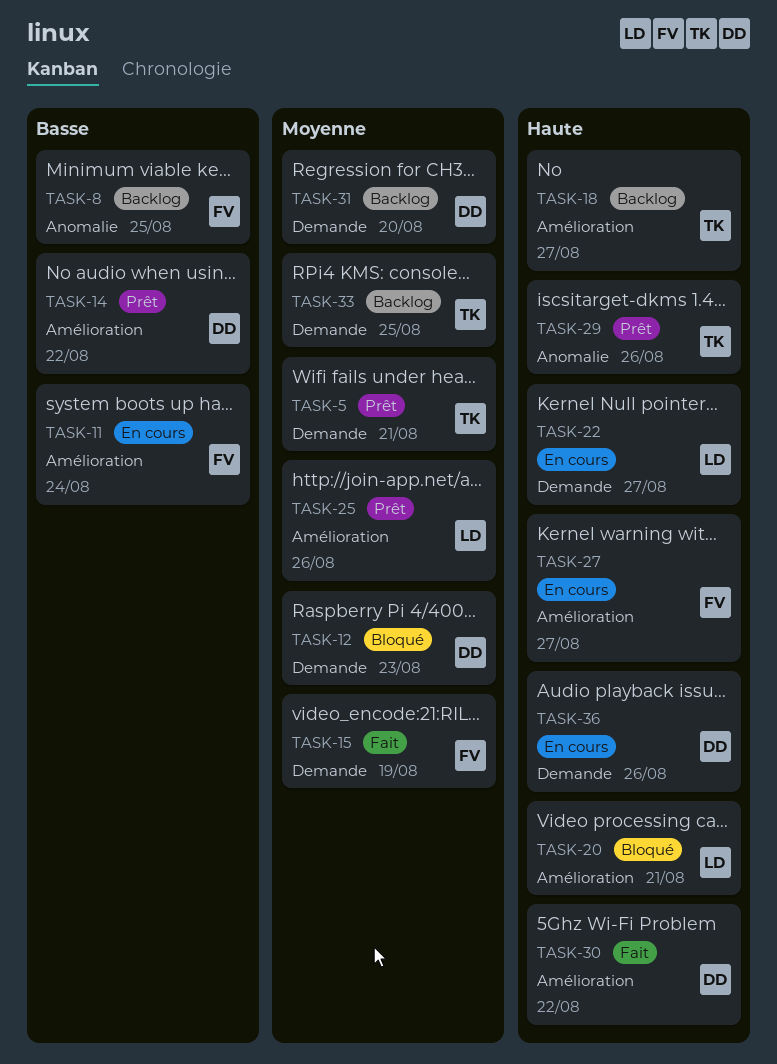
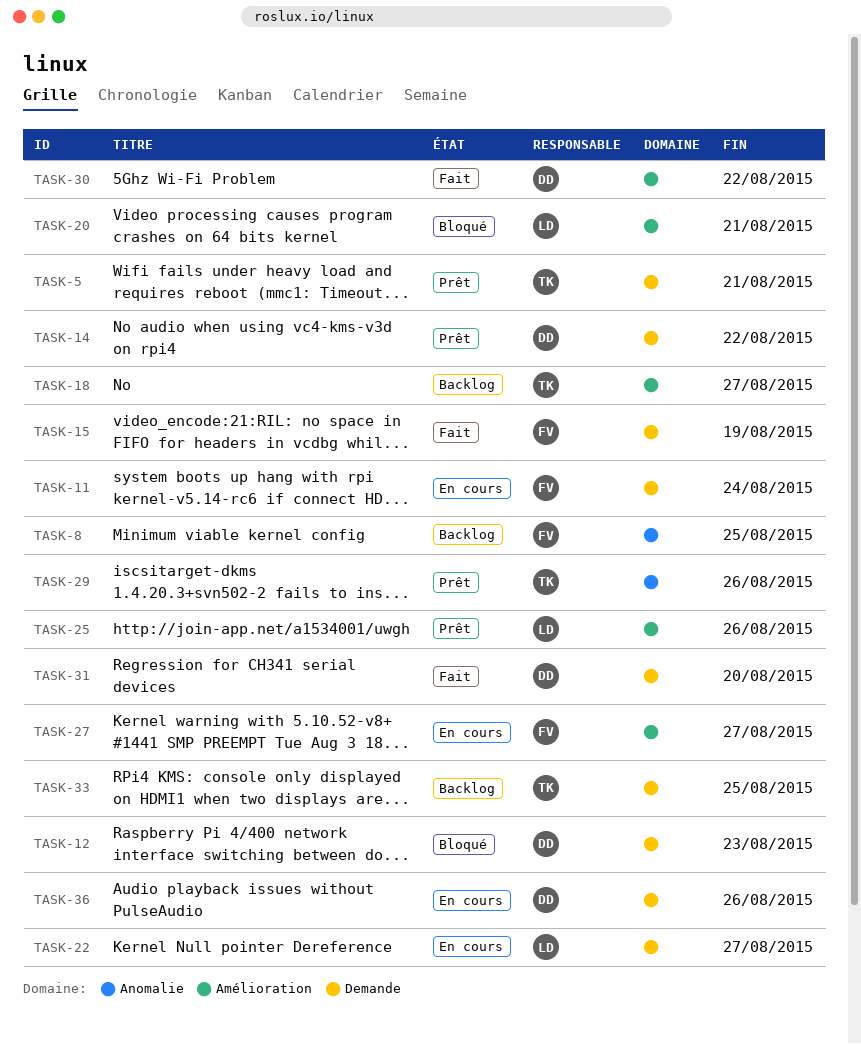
TASK-11, label: Amélioration -> Demande
TASK-14, label: Amélioration -> Demande
TASK-31, status: Backlog -> Fait

